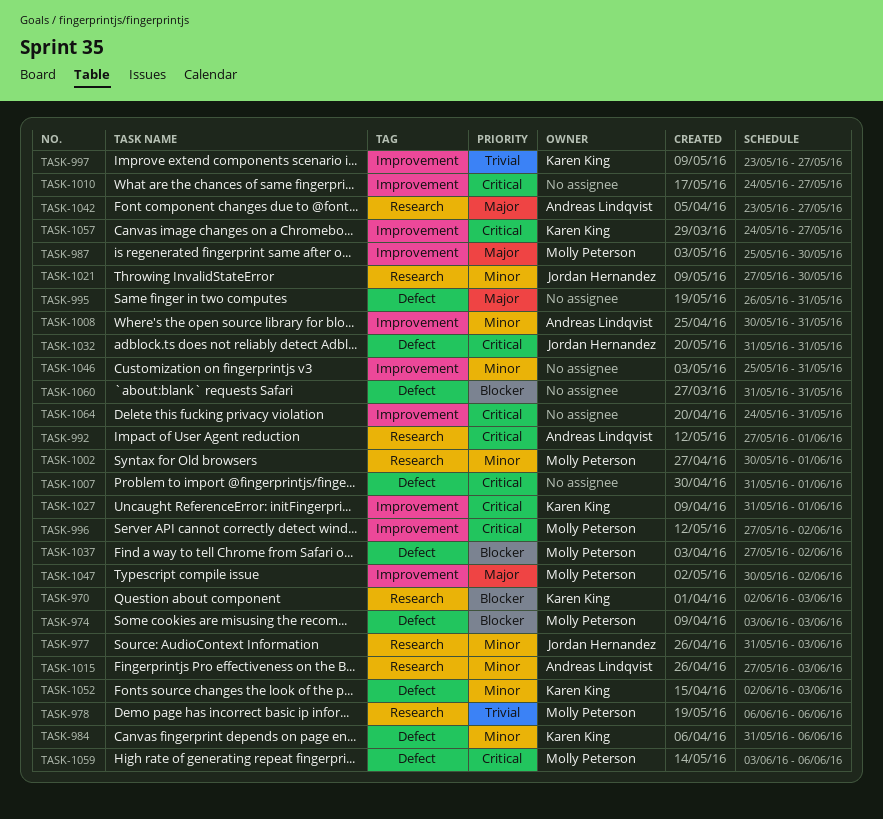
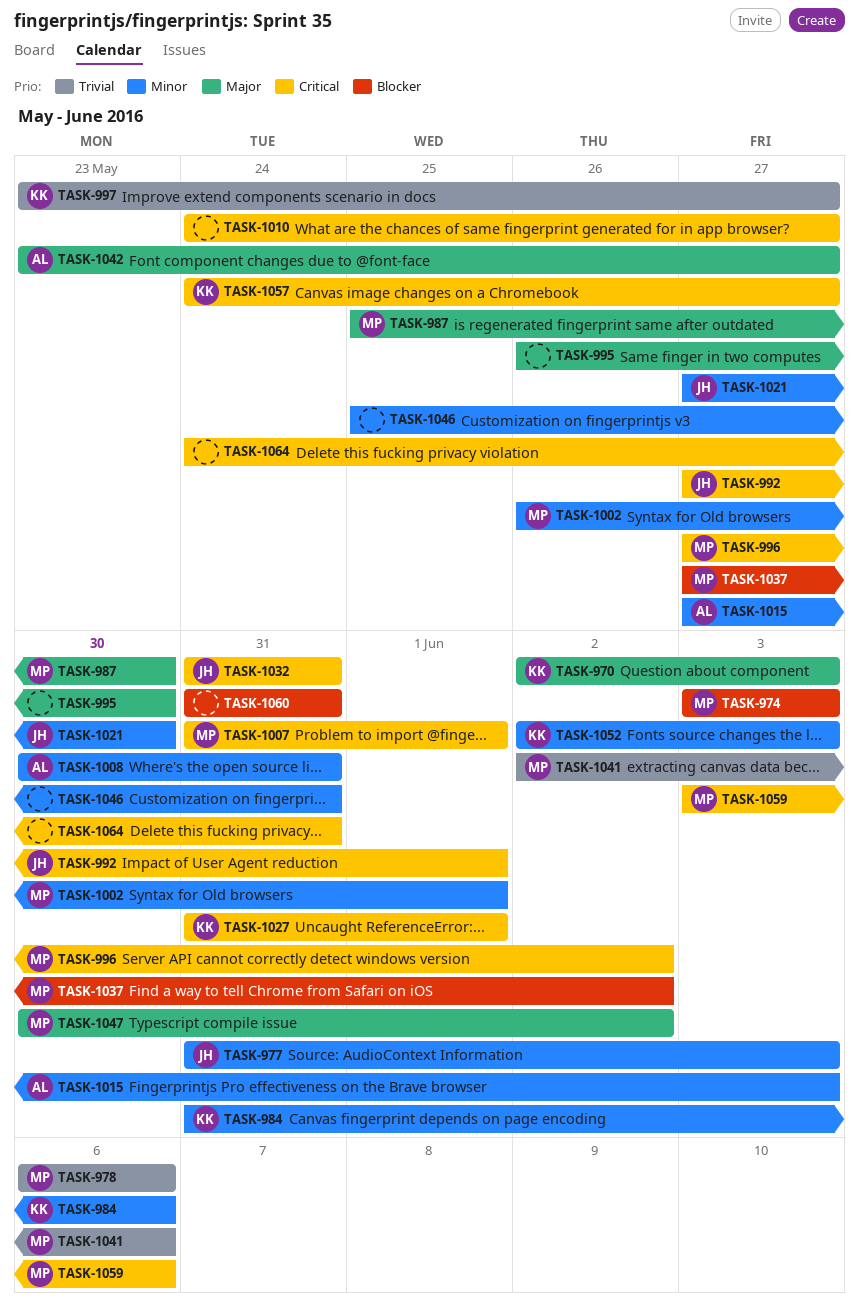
TASK-970, priority: Blocker -> Major
TASK-992, owner: Andreas Lindqvist -> Jordan Hernandez
TASK-995, due: May 31 -> May 30
TASK-1002, start: May 30 -> May 26
TASK-1007, owner: none -> Molly Peterson
TASK-1041: none -> present

